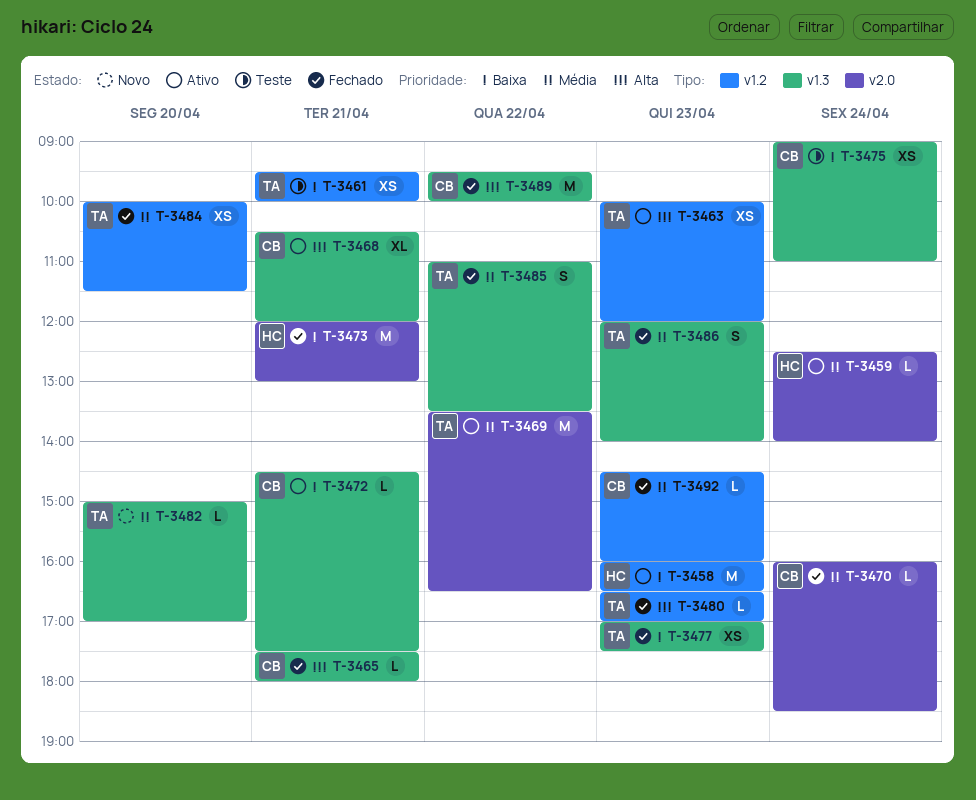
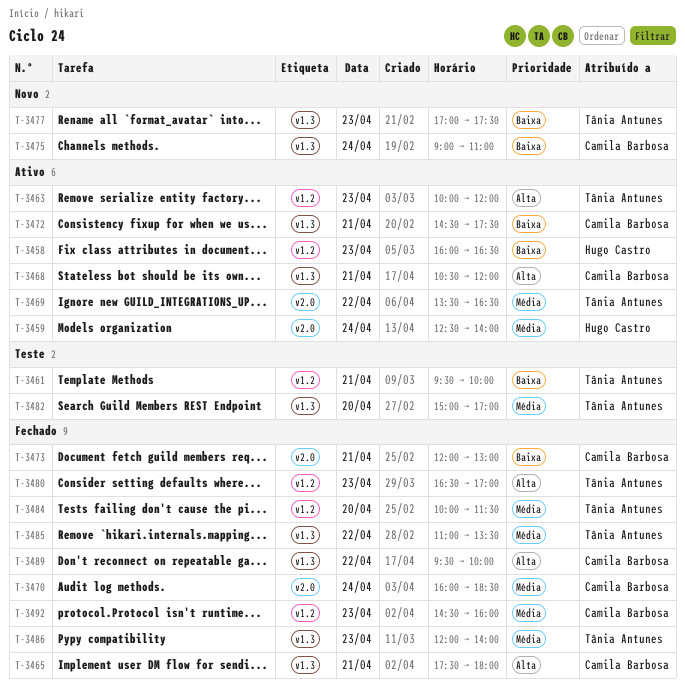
T-3473, owner: Hugo Castro -> Camila Barbosa
T-3475, status: Teste -> Novo
T-3477, status: Fechado -> Novo
T-3482, status: Novo -> Teste

